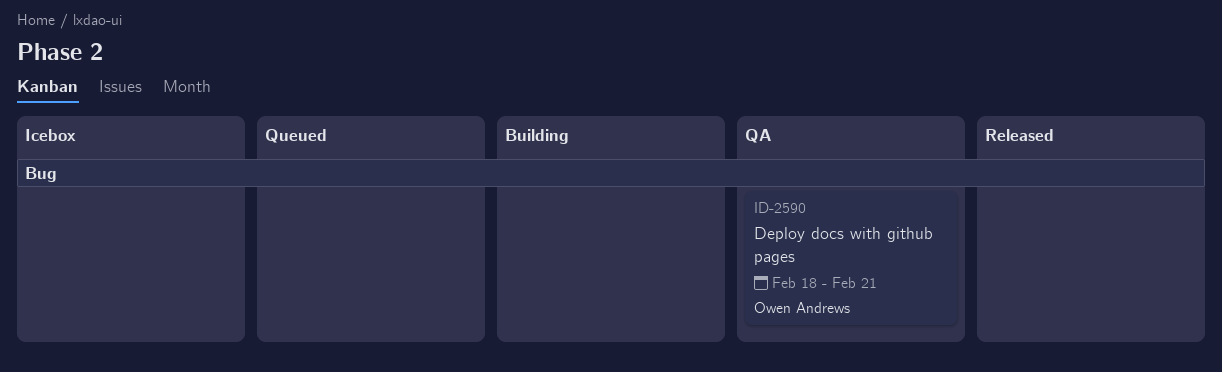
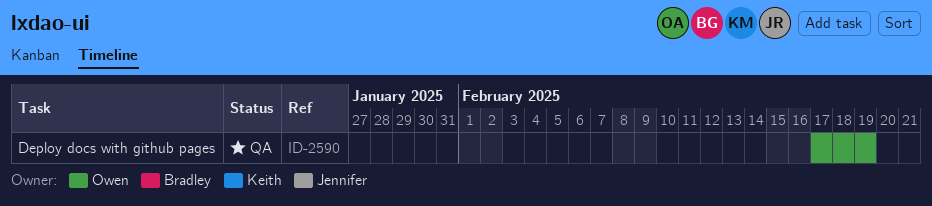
ID-2590, start: Feb 18 -> Feb 17
ID-2590, due: Feb 21 -> Feb 19

